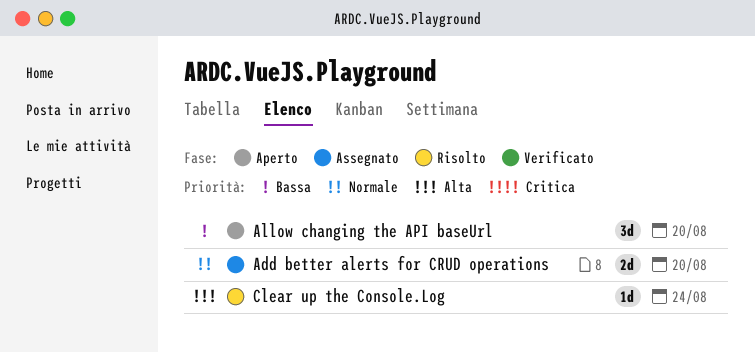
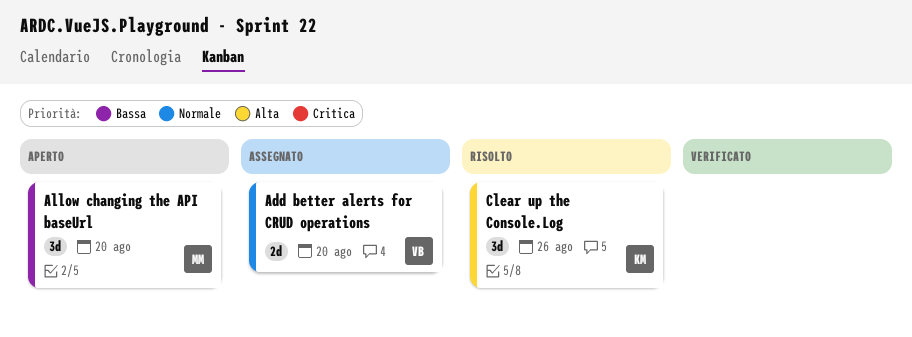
Clear up the Console.Log, estimate: 1d -> 3d
Clear up the Console.Log, due: Aug 24 -> Aug 26

